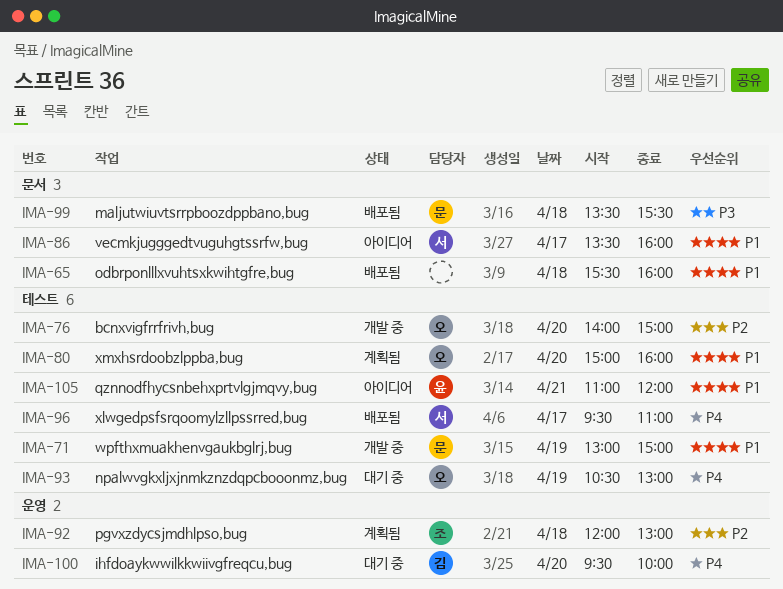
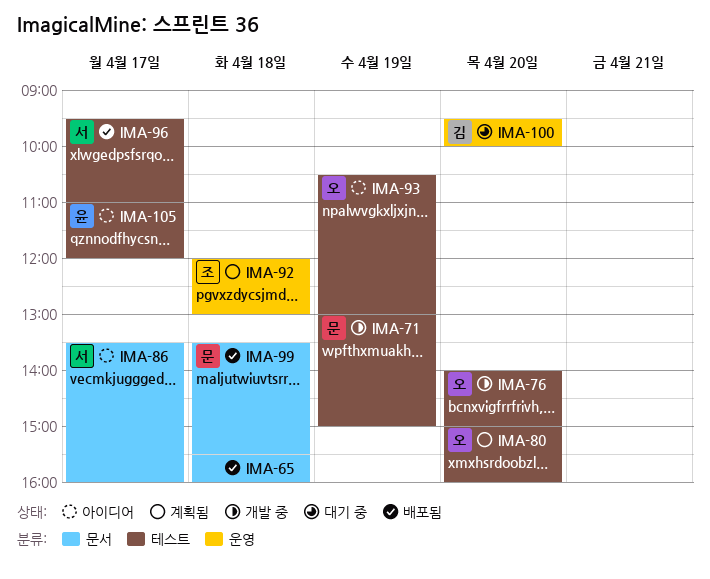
IMA-93, status: 대기 중 -> 아이디어
IMA-105, day: Apr 21 -> Apr 17

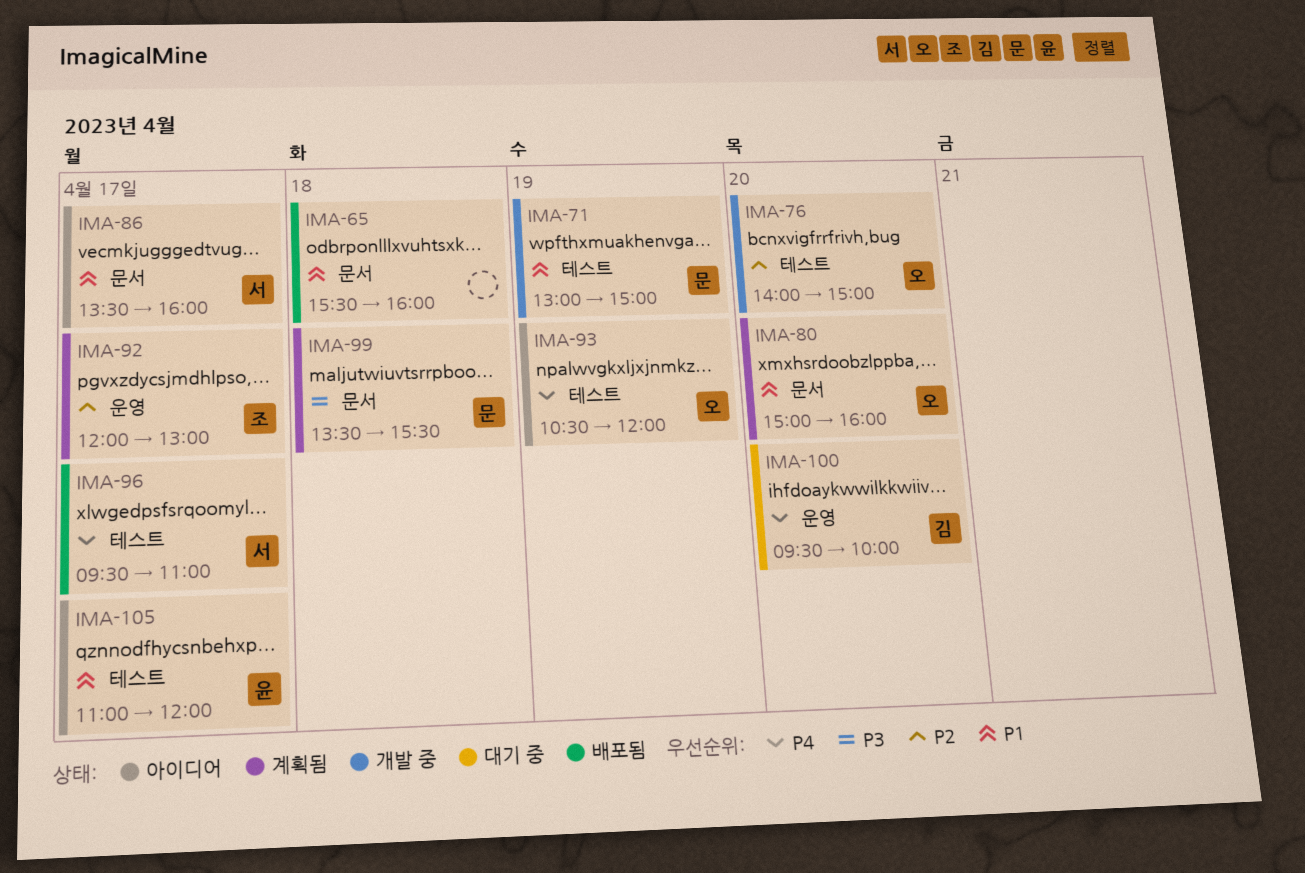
IMA-80, label: 테스트 -> 문서
IMA-92, day: Apr 18 -> Apr 17
IMA-93, ends: 13:00 -> 12:00
IMA-99, status: 배포됨 -> 계획됨

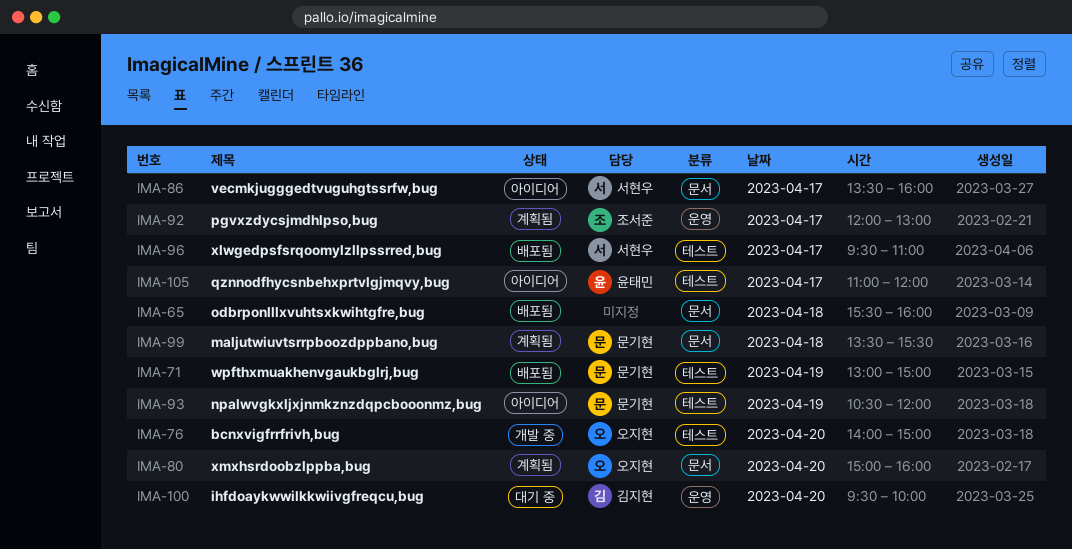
IMA-71, status: 개발 중 -> 배포됨
IMA-93, owner: 오지현 -> 문기현

